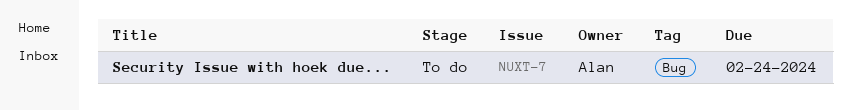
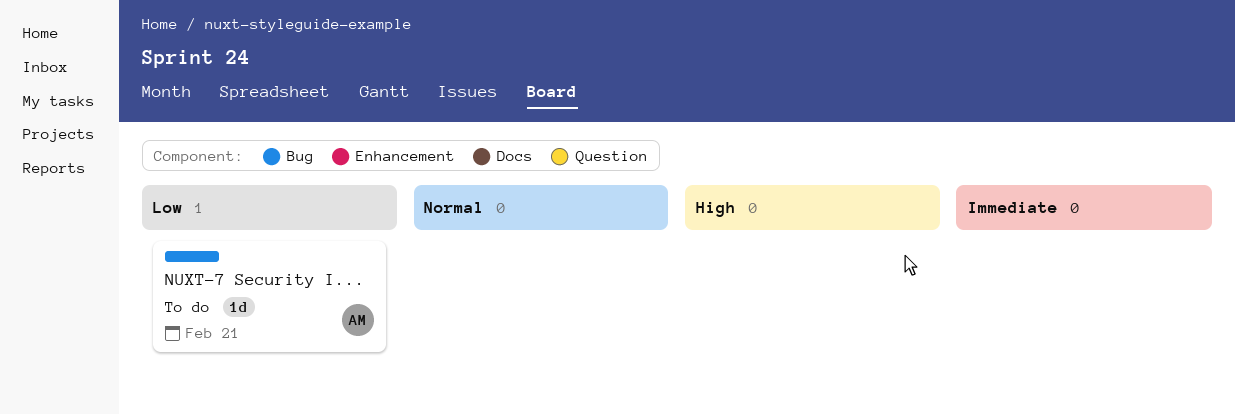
NUXT-7, due: Feb 24 -> Feb 21

